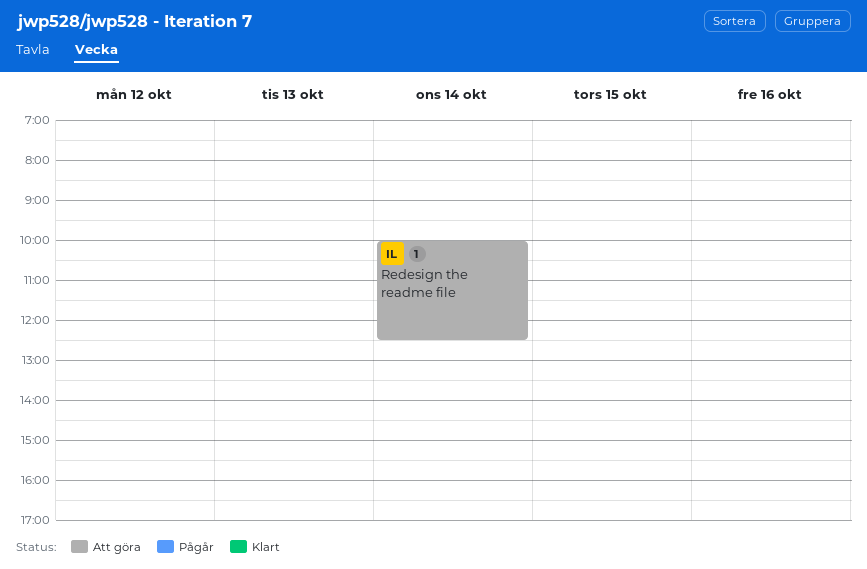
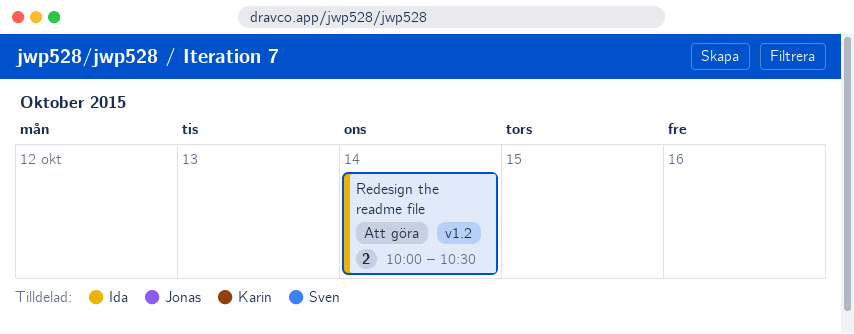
Redesign the readme file, estimate: 1 -> 2
Redesign the readme file, ends: 12:30 -> 10:30

